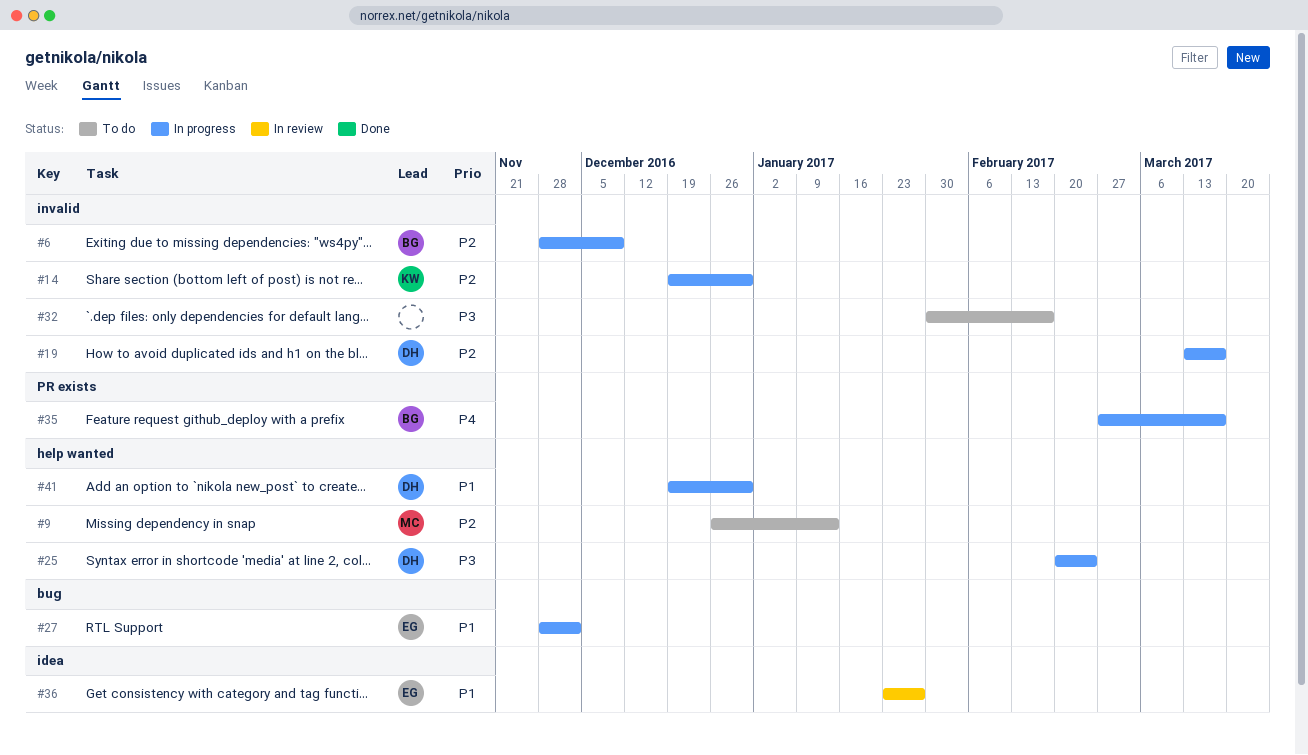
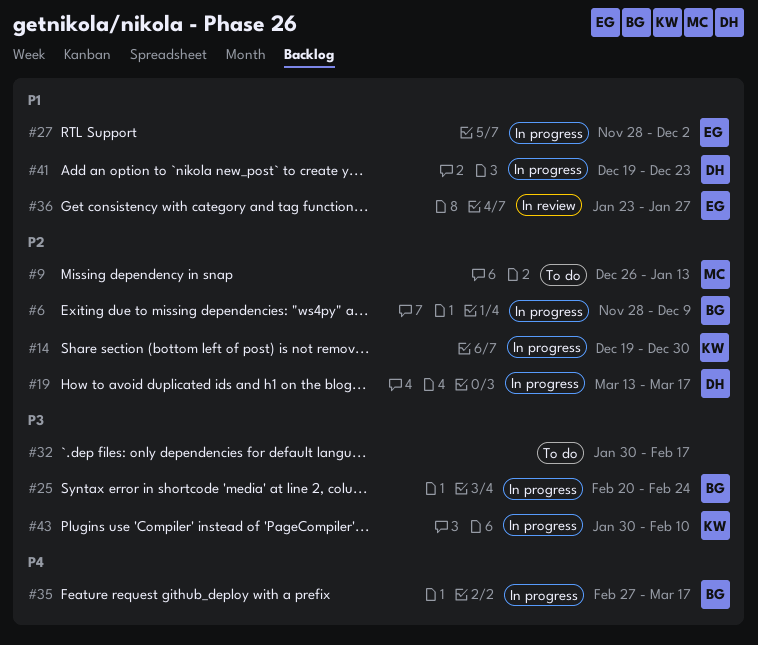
#25, owner: DH -> BG
#41, due: Dec 30 -> Dec 23
#43: none -> present

